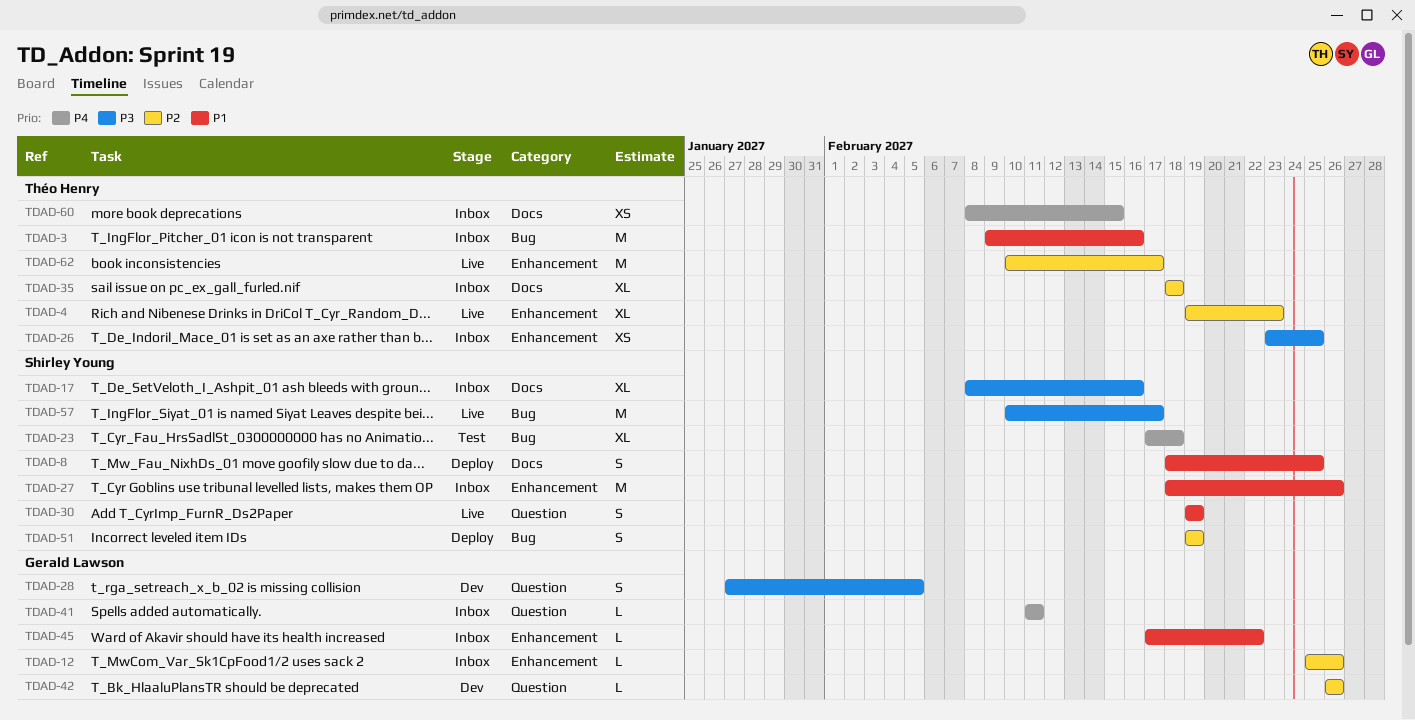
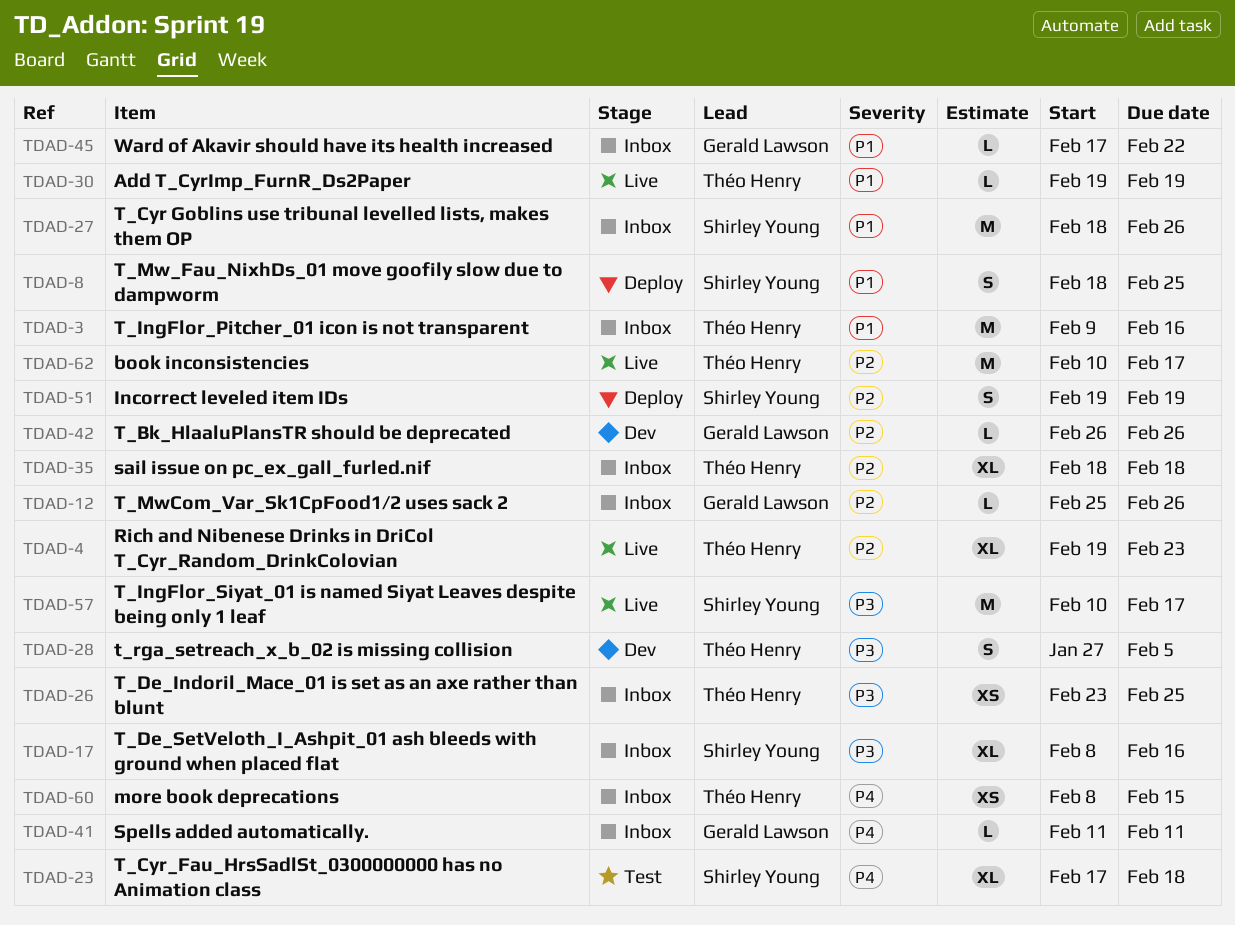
TDAD-28, owner: Gerald Lawson -> Théo Henry
TDAD-30, owner: Shirley Young -> Théo Henry
TDAD-30, estimate: S -> L

